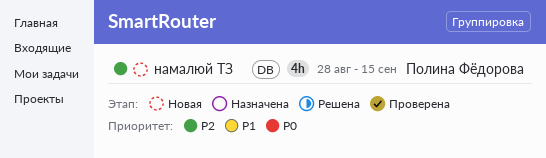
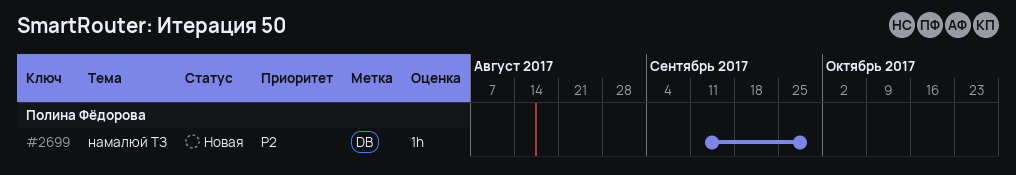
намалюй ТЗ, estimate: 4h -> 1h
намалюй ТЗ, start: Aug 28 -> Sep 11
намалюй ТЗ, due: Sep 15 -> Sep 29

